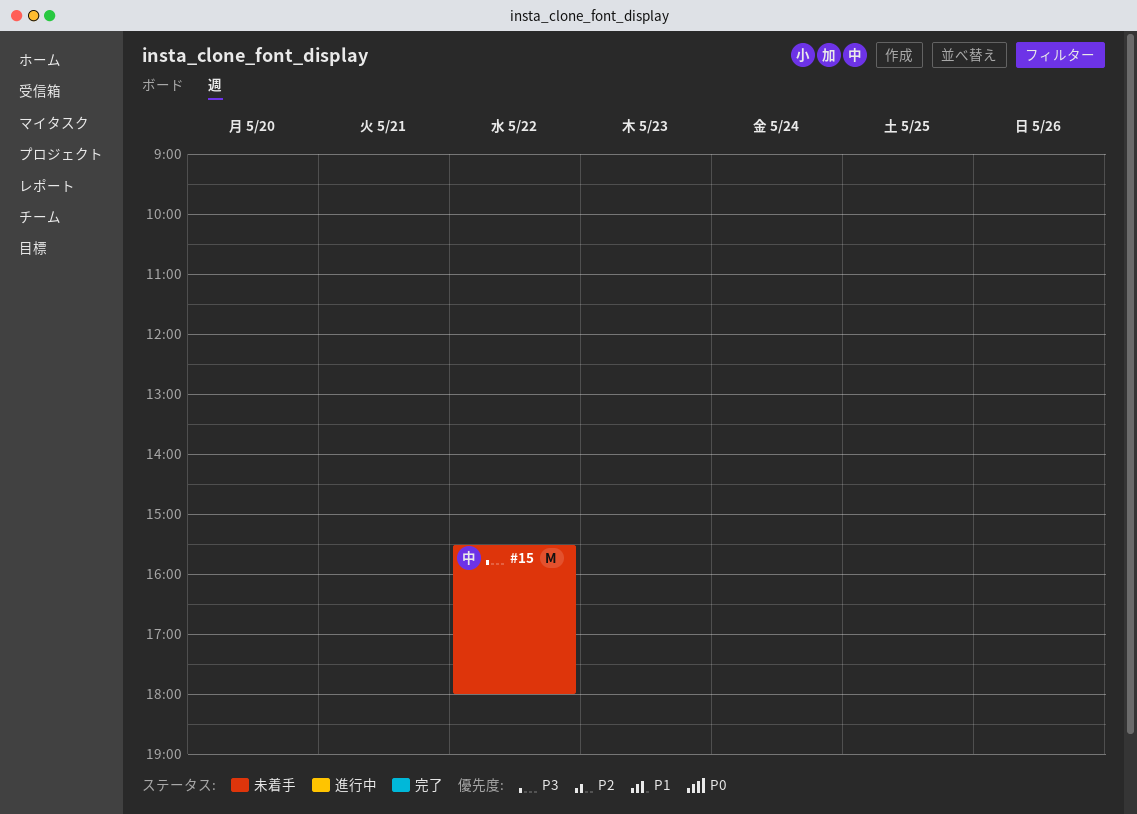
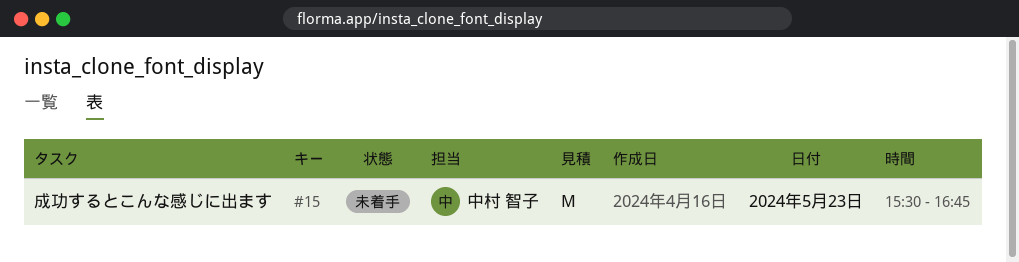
#15, day: May 22 -> May 23
#15, ends: 18:00 -> 16:45

